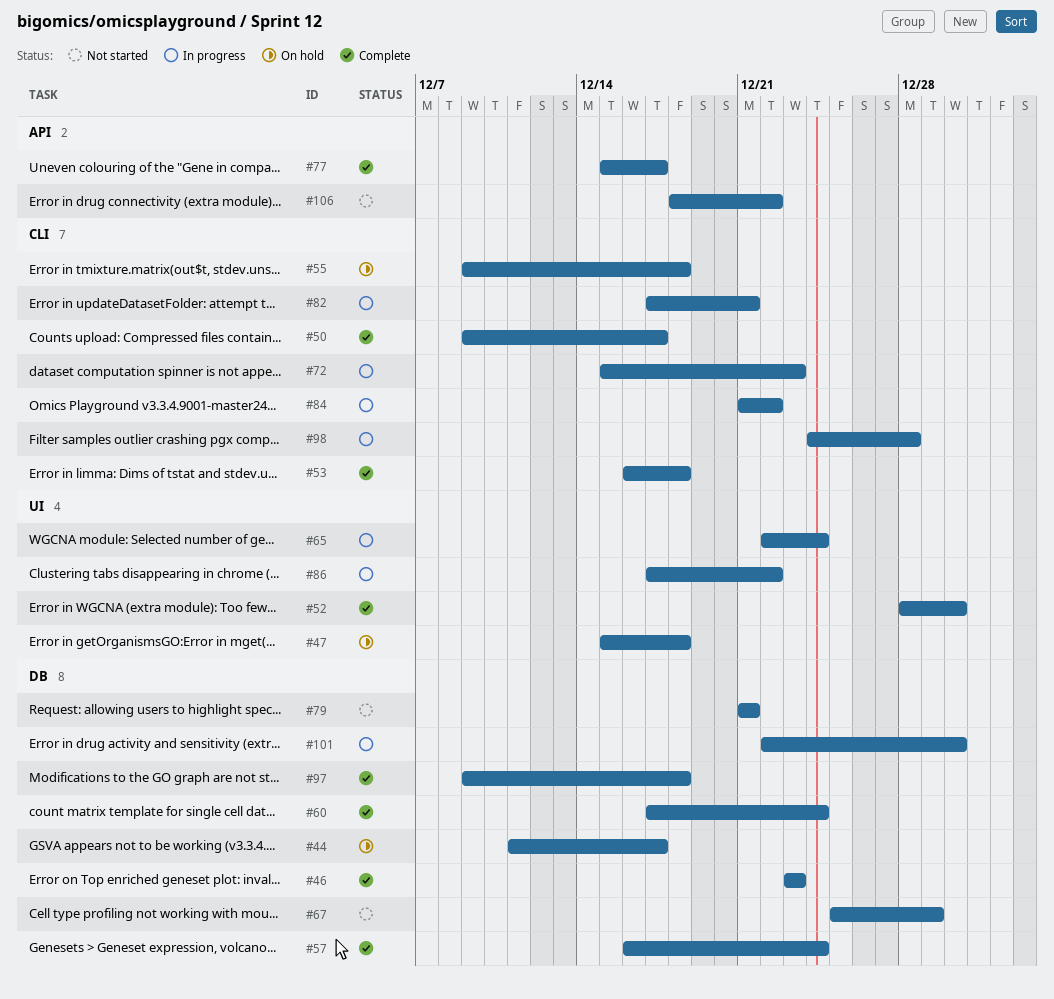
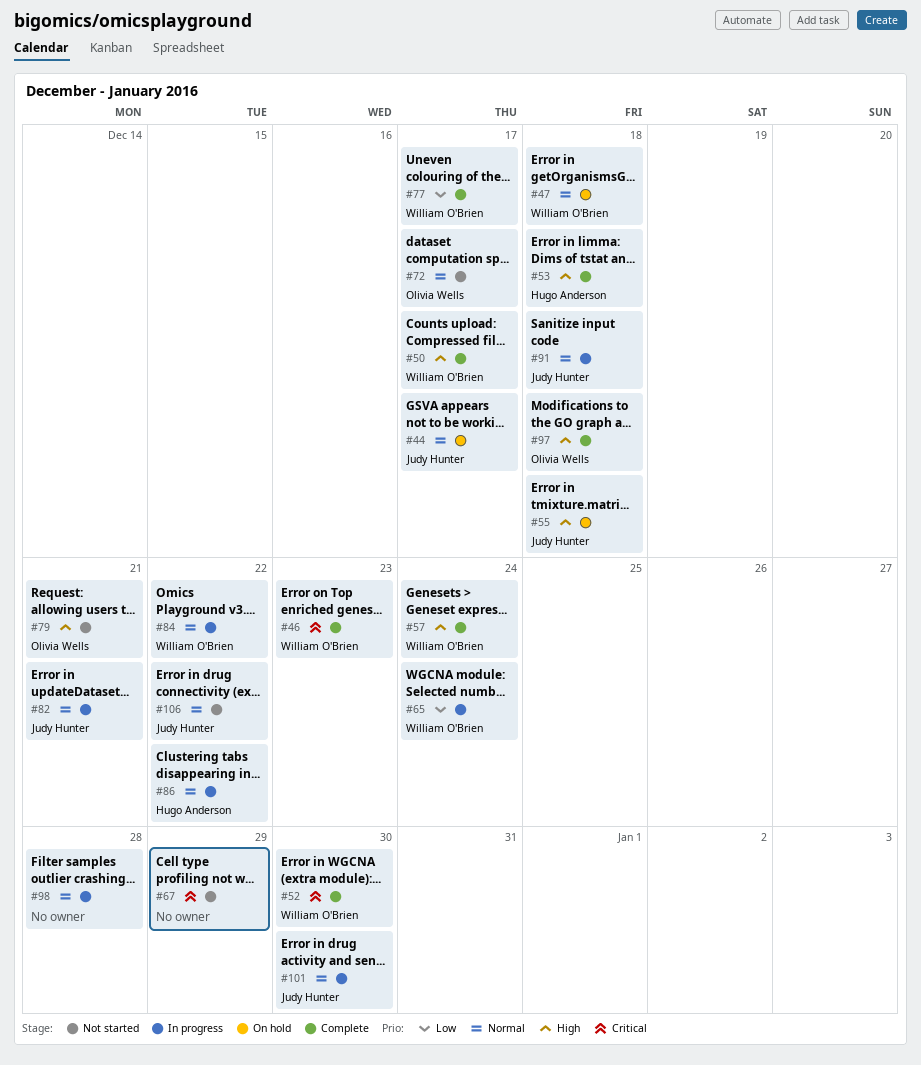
#60: present -> none
#72, status: In progress -> Not started
#72, due: Dec 23 -> Dec 17
#91: none -> present

